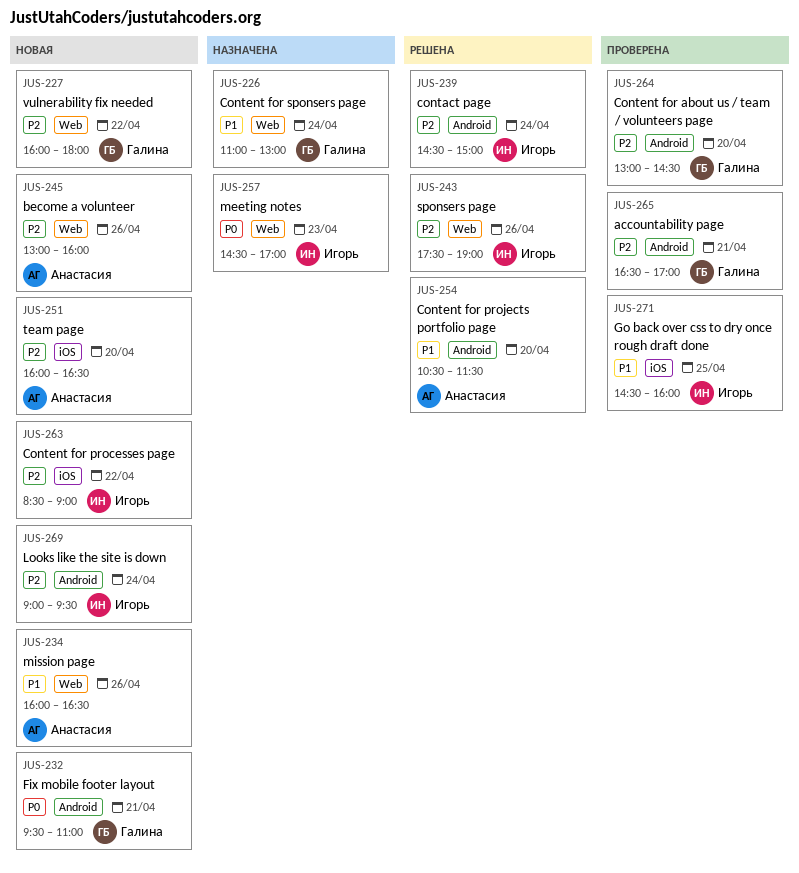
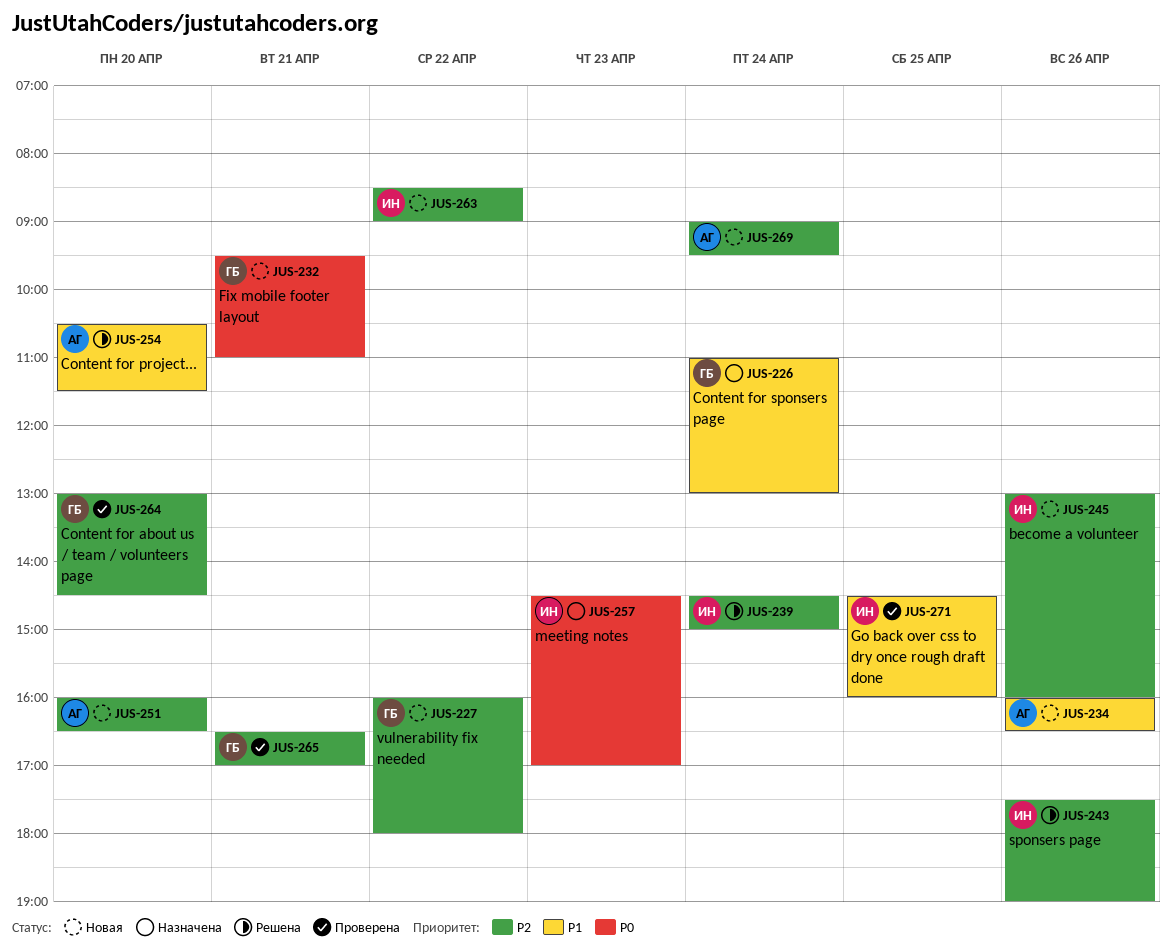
JUS-245, owner: Анастасия -> Игорь
JUS-269, owner: Игорь -> Анастасия

